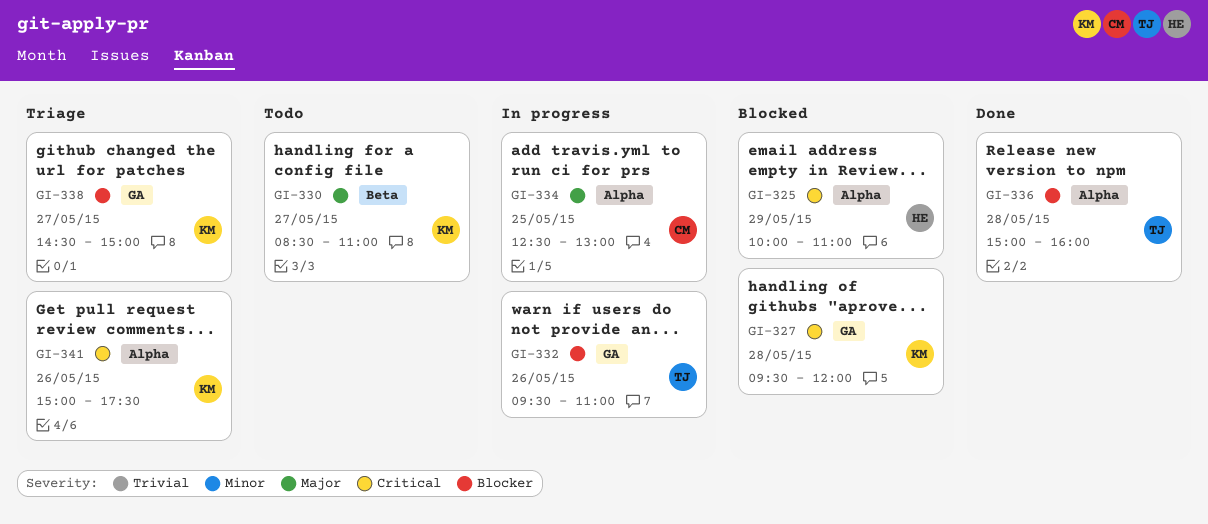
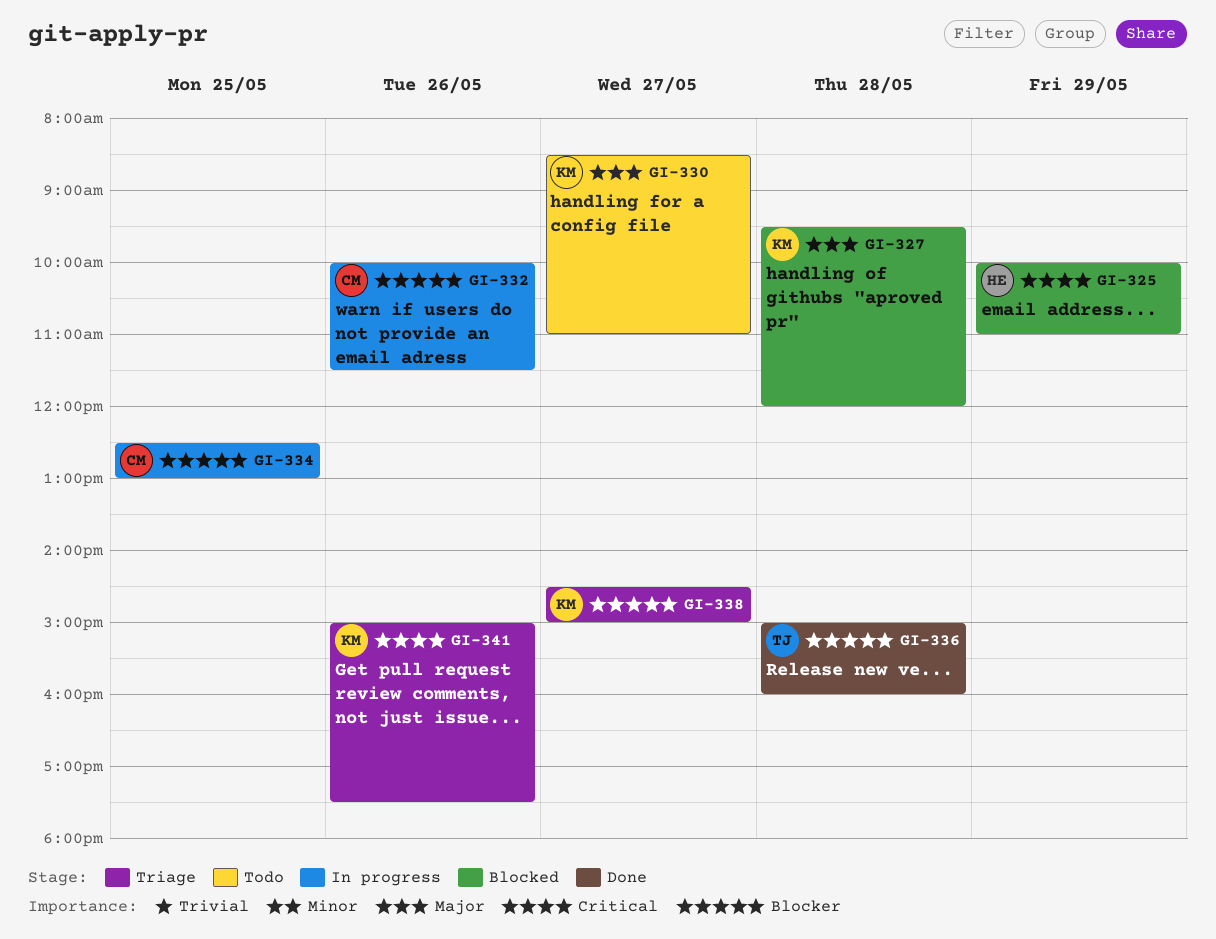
GI-327, priority: Critical -> Major
GI-332, owner: TJ -> CM
GI-332, begins: 09:30 -> 10:00
GI-332, ends: 11:00 -> 11:30
GI-334, priority: Major -> Blocker

